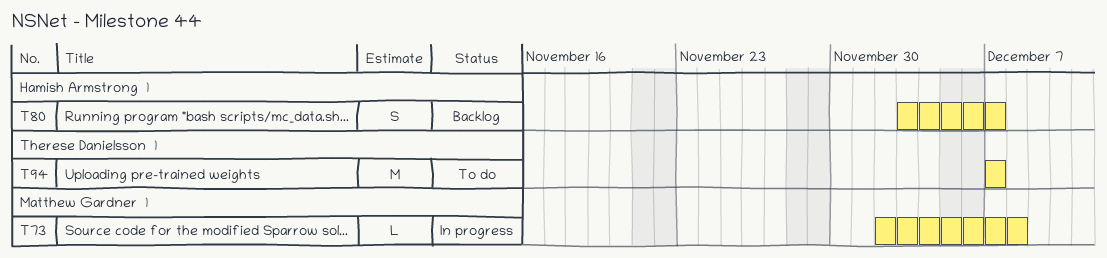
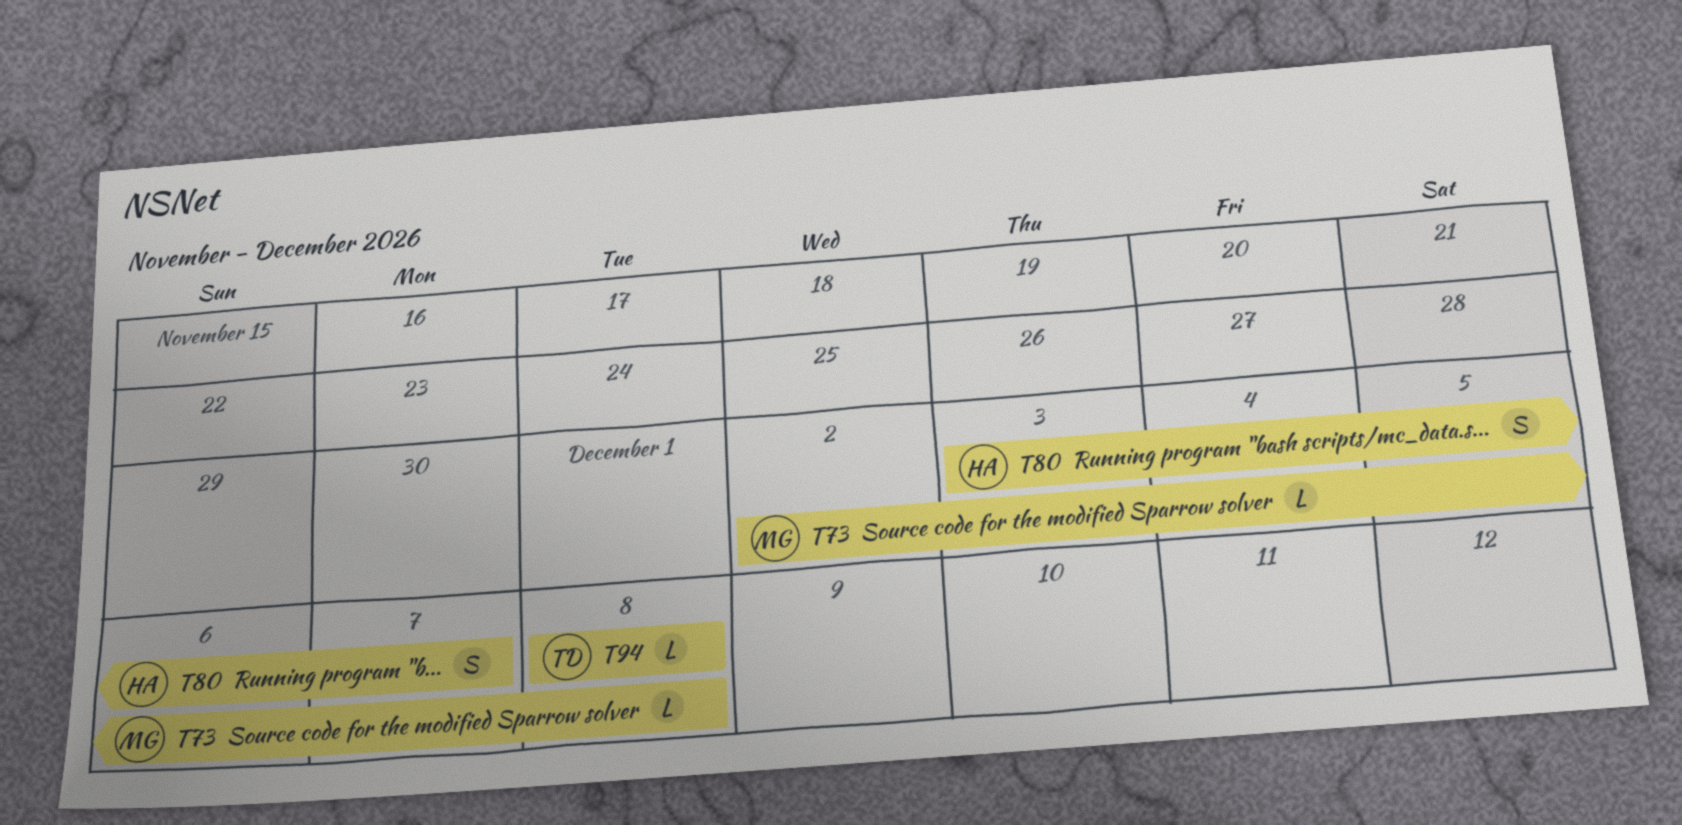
T94, estimate: M -> L
T94, start: Dec 7 -> Dec 8
T94, due: Dec 7 -> Dec 8

